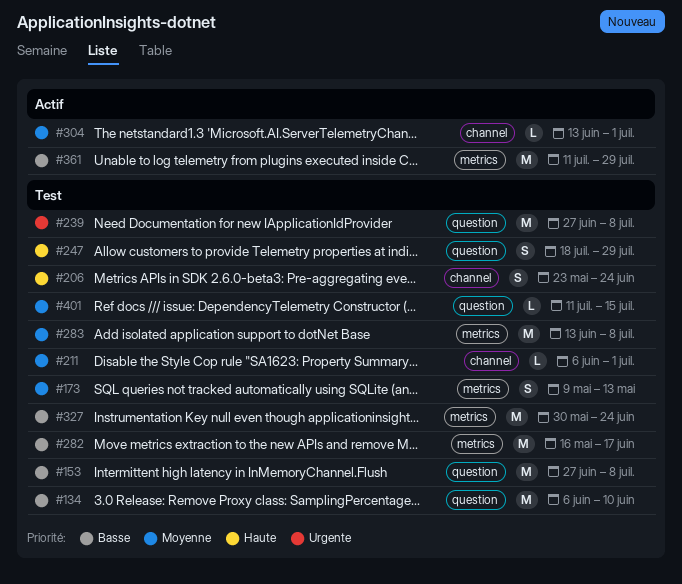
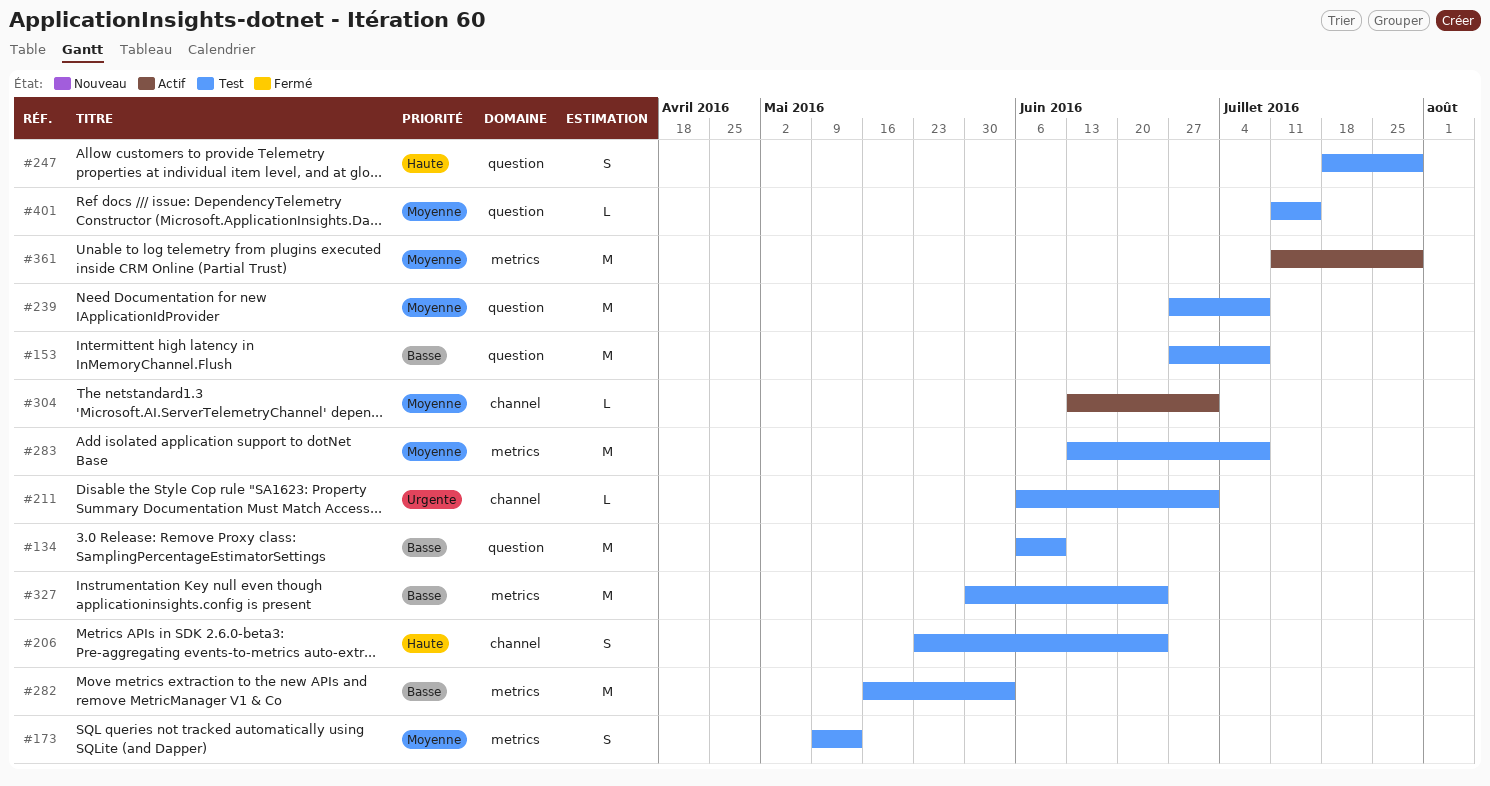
#211, priority: Moyenne -> Urgente
#239, priority: Urgente -> Moyenne
#282, due: Jun 17 -> Jun 3
#361, priority: Basse -> Moyenne

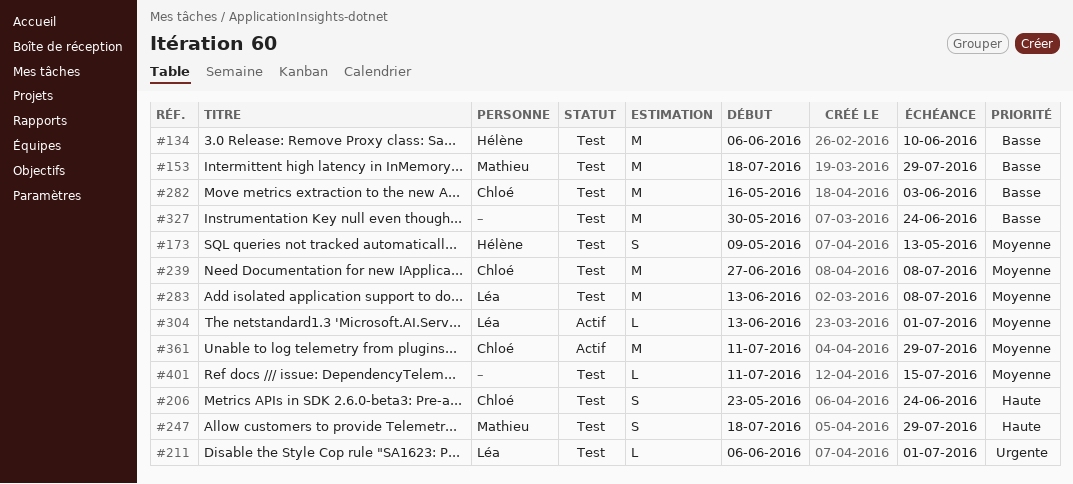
#153, start: Jun 27 -> Jul 18
#153, due: Jul 8 -> Jul 29

